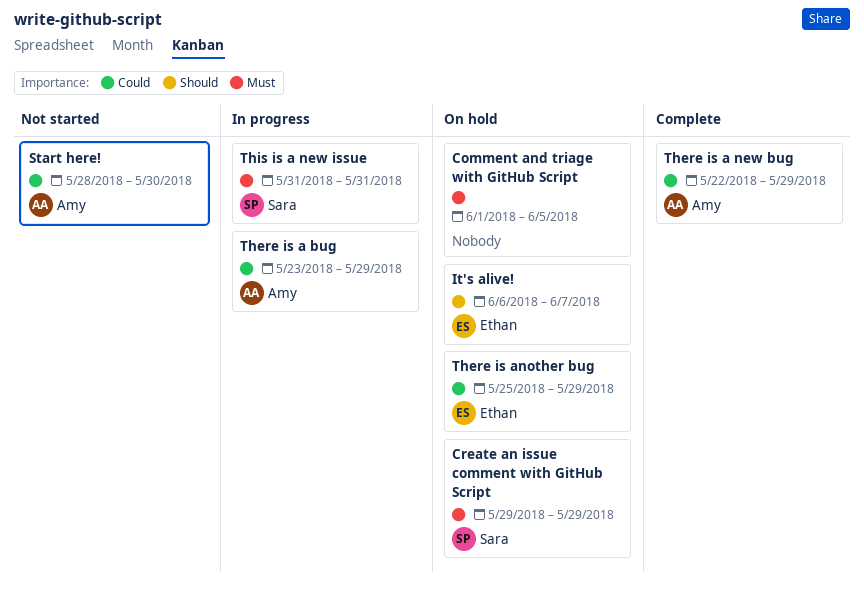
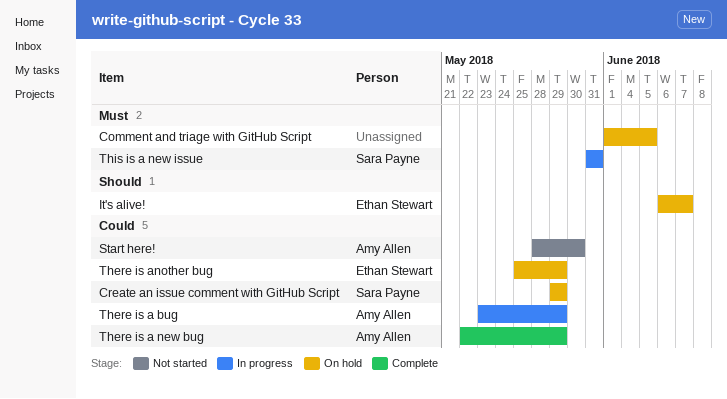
Create an issue comment with GitHub Script, priority: Must -> Could

